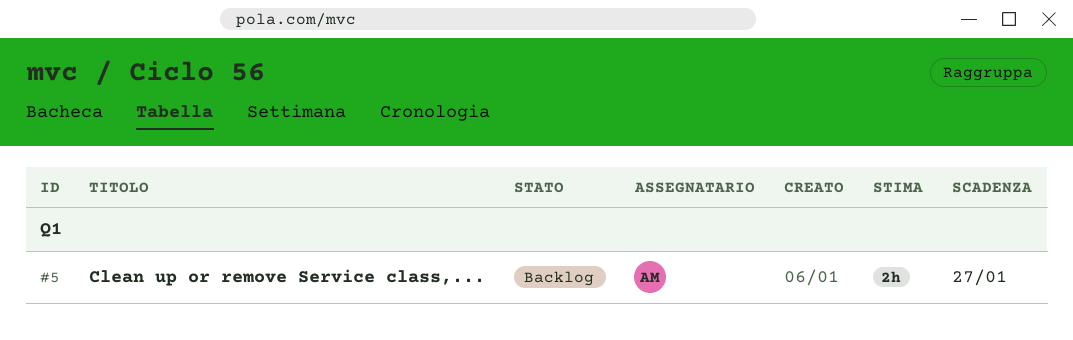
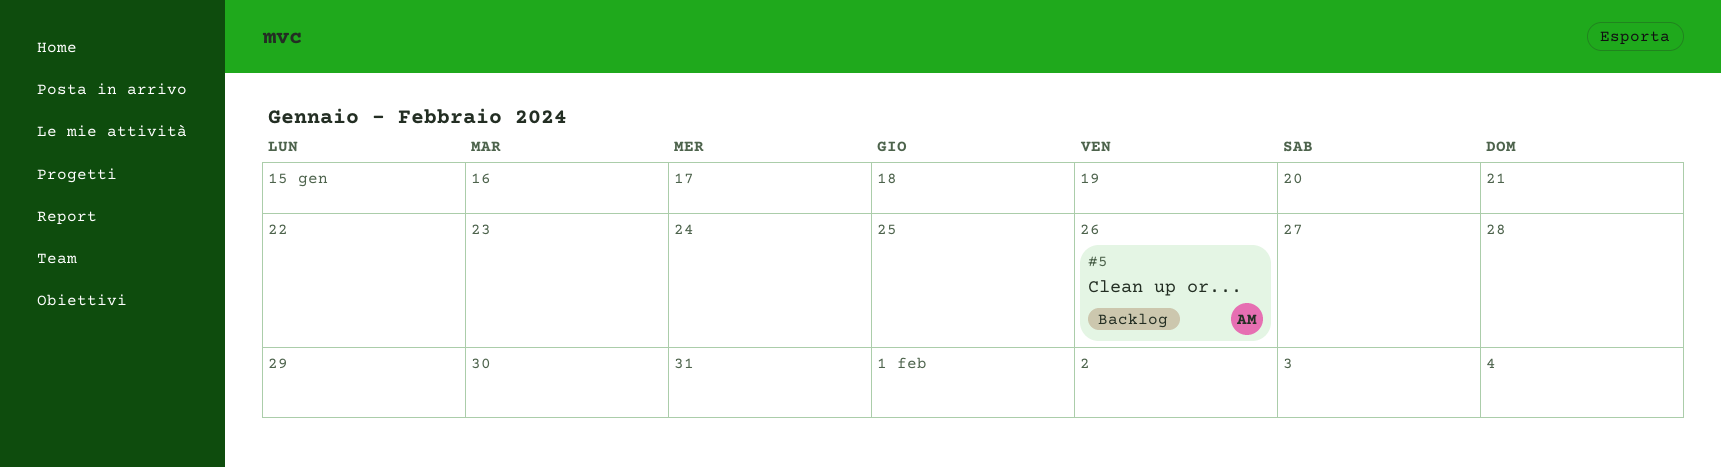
#5, due: Jan 27 -> Jan 26

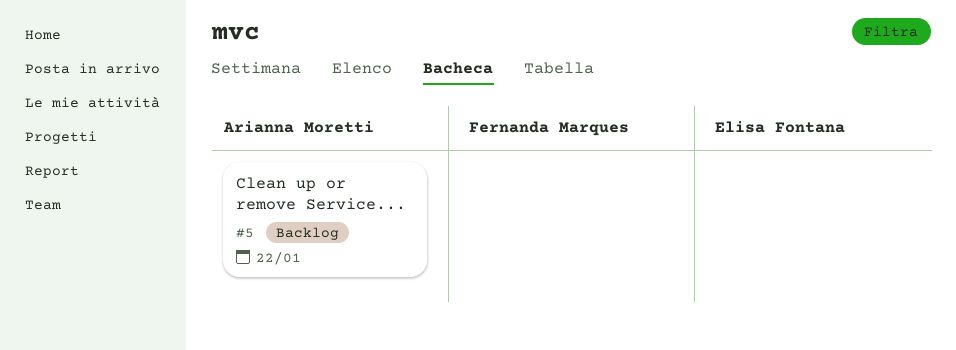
#5, due: Jan 26 -> Jan 22

